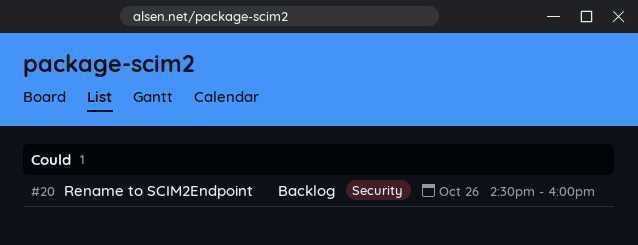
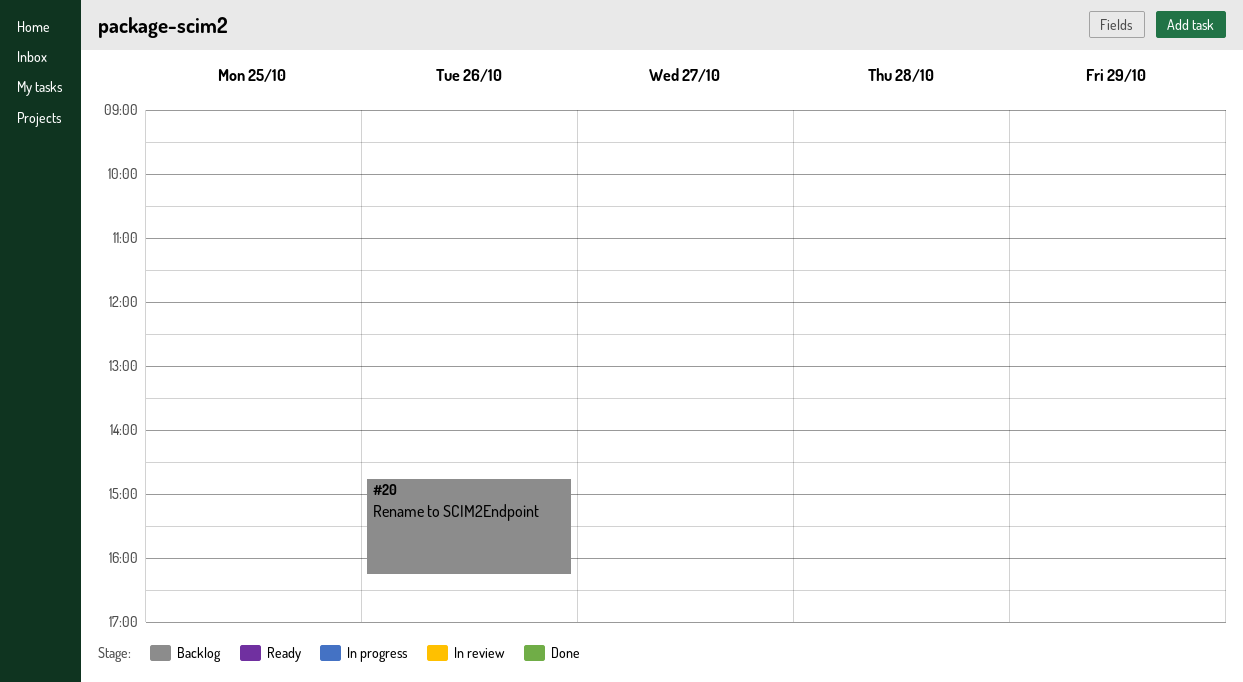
#20, begins: 14:30 -> 14:45
#20, ends: 16:00 -> 16:15

